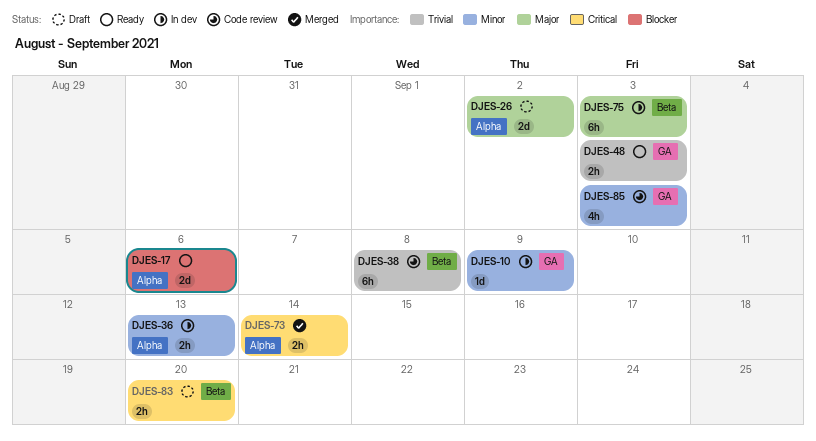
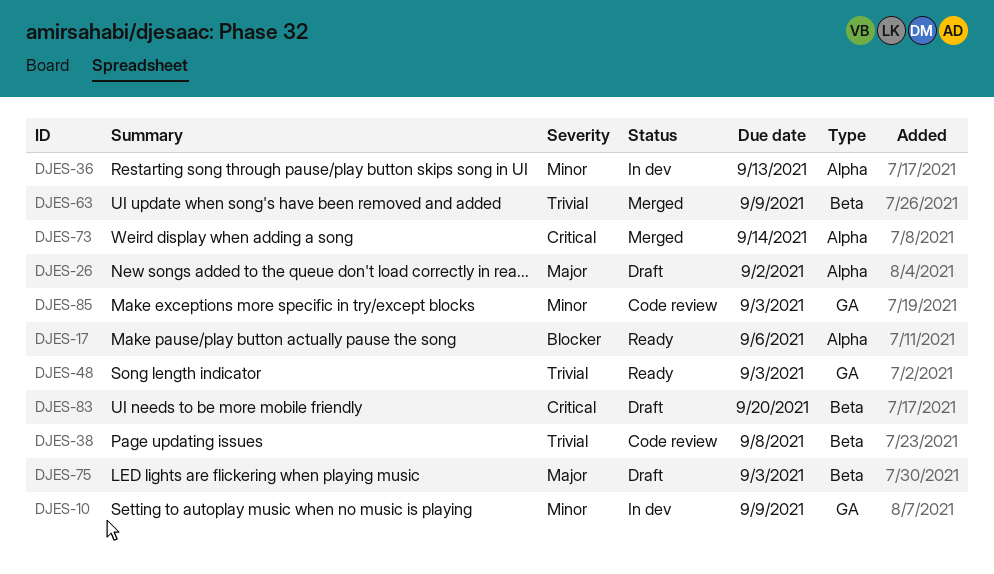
DJES-63: none -> present
DJES-75, status: In dev -> Draft

